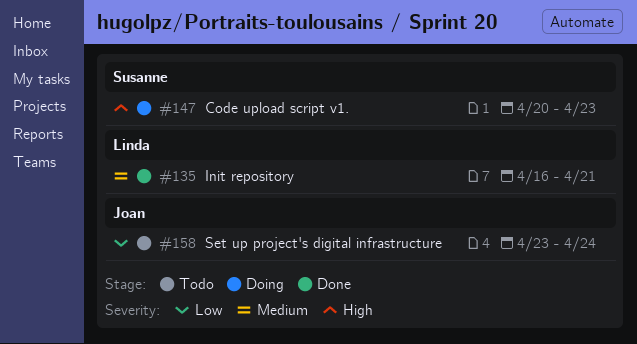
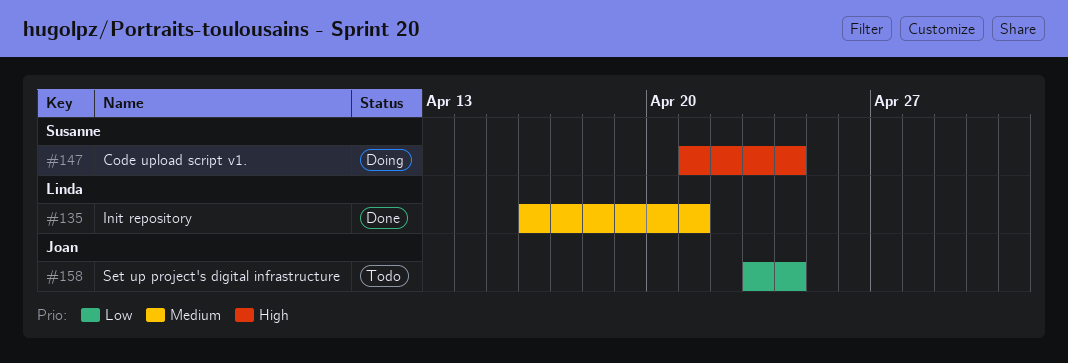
#147, start: Apr 20 -> Apr 21
#147, due: Apr 23 -> Apr 24

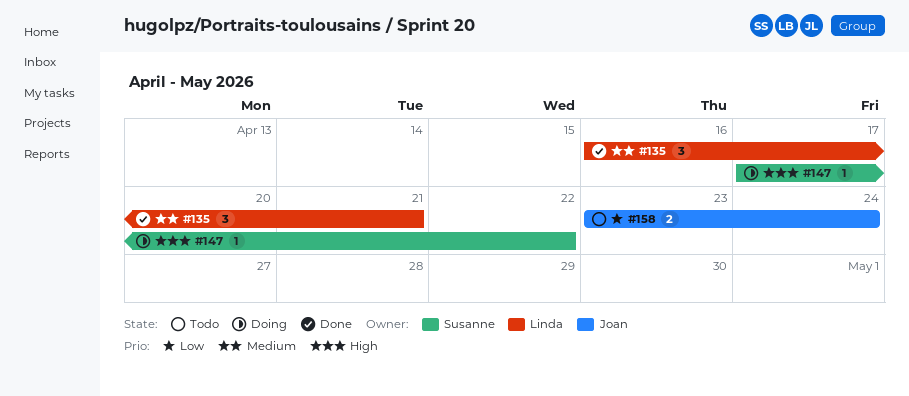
#147, start: Apr 21 -> Apr 17
#147, due: Apr 24 -> Apr 22

